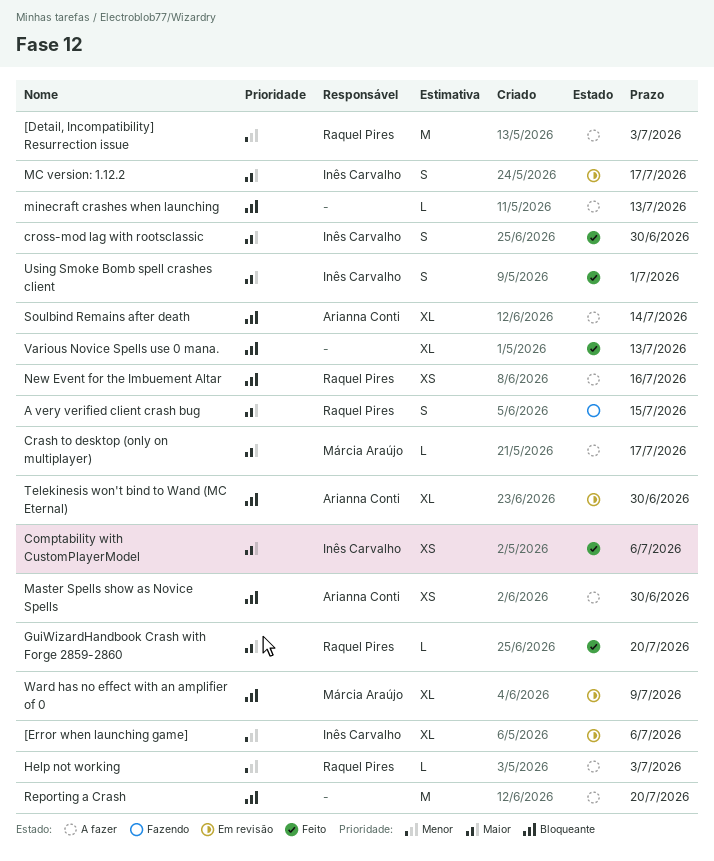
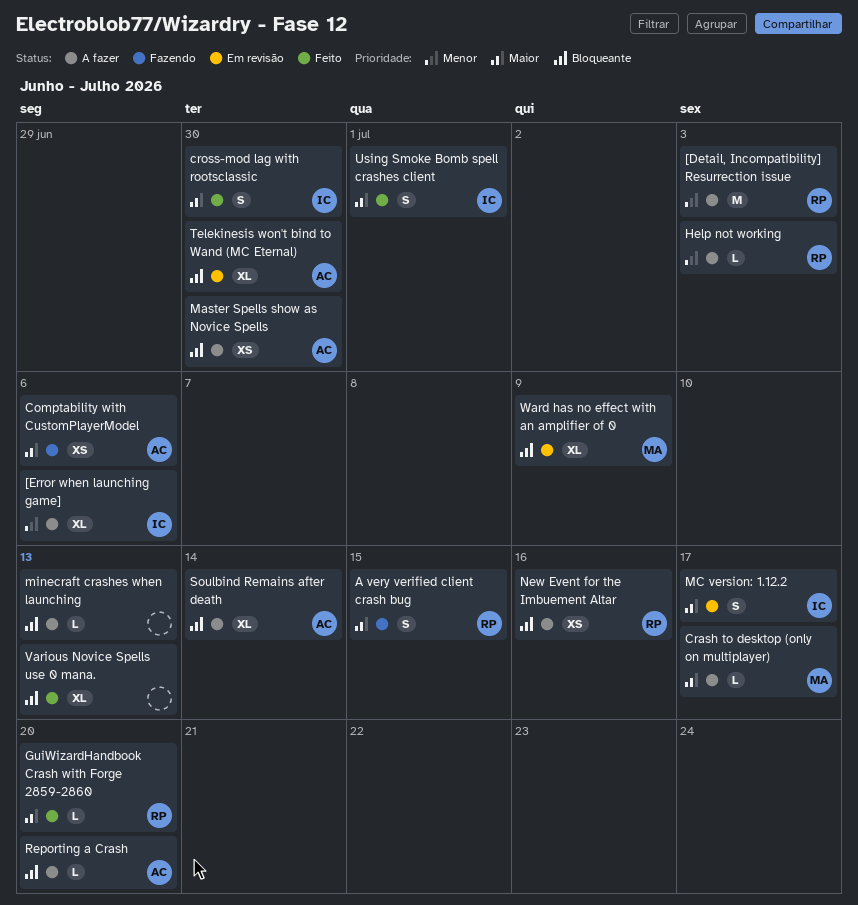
[Error when launching game], status: Em revisão -> A fazer
Comptability with CustomPlayerModel, status: Feito -> Fazendo
Comptability with CustomPlayerModel, owner: Inês Carvalho -> Arianna Conti
Reporting a Crash, owner: none -> Arianna Conti
Reporting a Crash, estimate: M -> L

